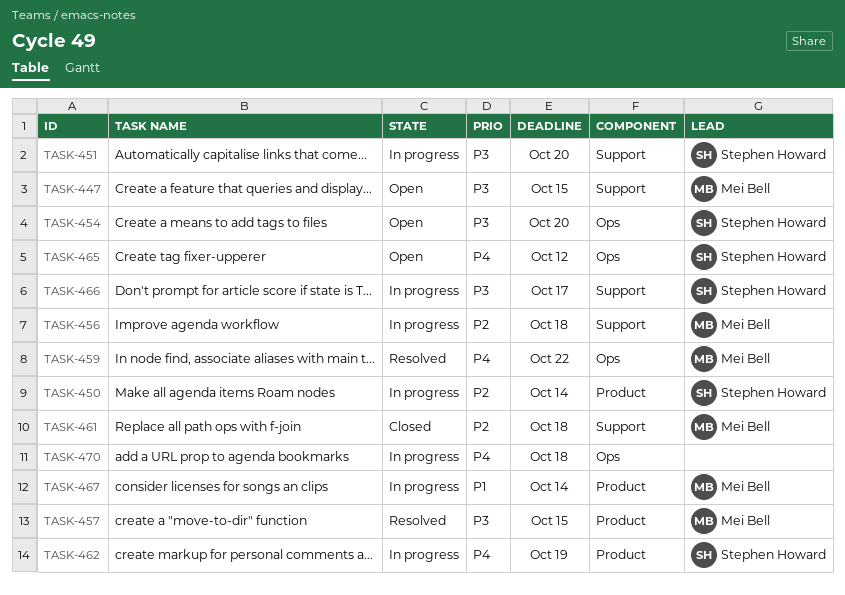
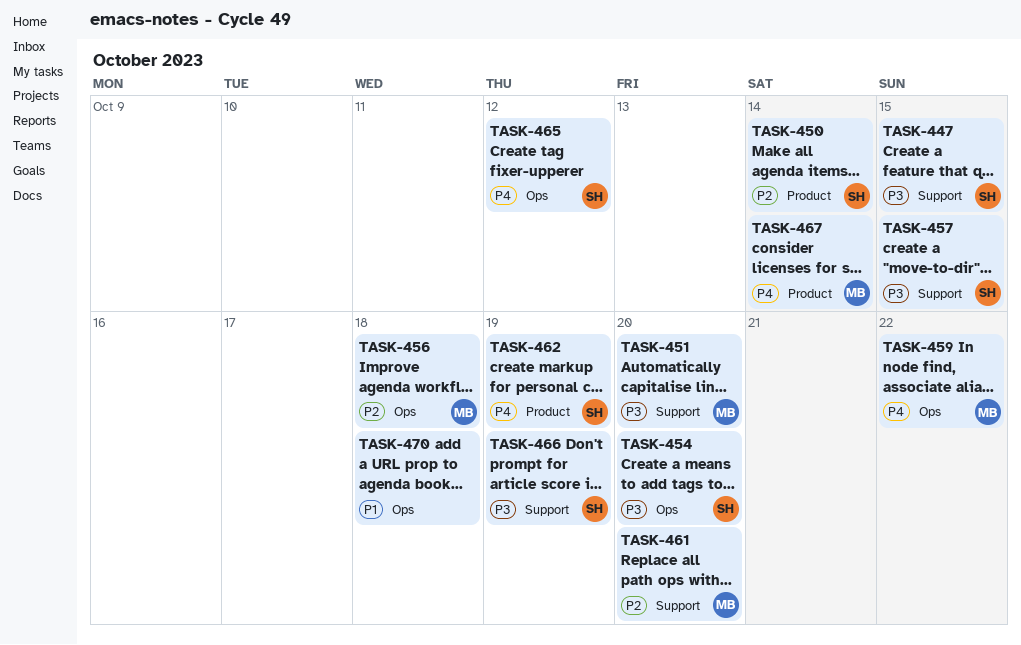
TASK-447, owner: Mei Bell -> Stephen Howard
TASK-451, owner: Stephen Howard -> Mei Bell
TASK-456, label: Support -> Ops
TASK-457, owner: Mei Bell -> Stephen Howard
TASK-457, label: Product -> Support
TASK-461, due: Oct 18 -> Oct 20
TASK-466, due: Oct 17 -> Oct 19
TASK-467, priority: P1 -> P4
TASK-470, priority: P4 -> P1

